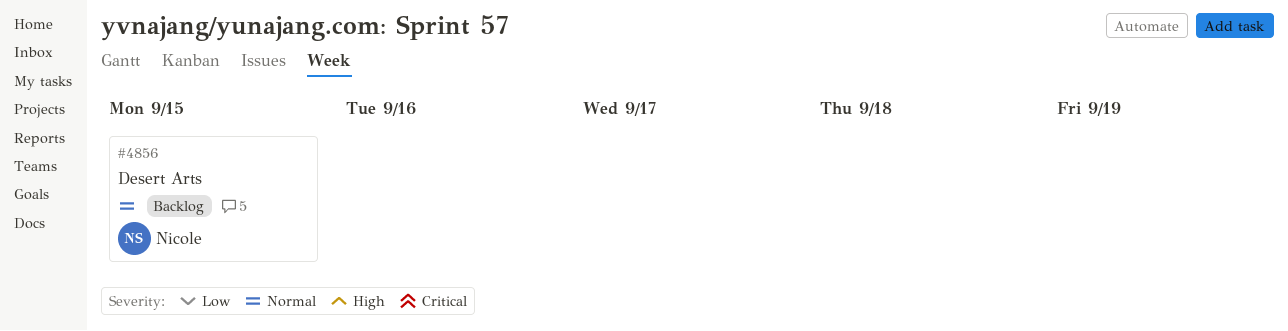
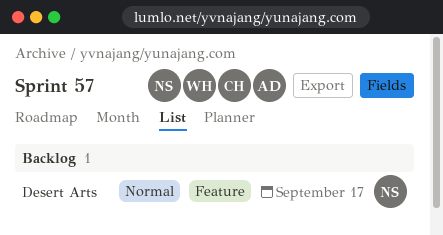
Desert Arts, due: Sep 15 -> Sep 17

